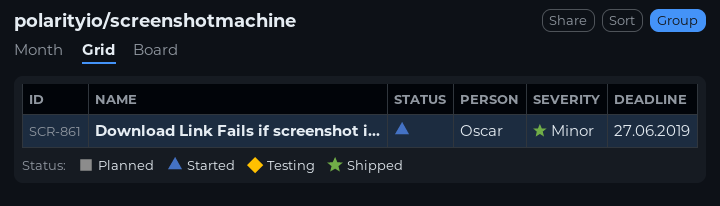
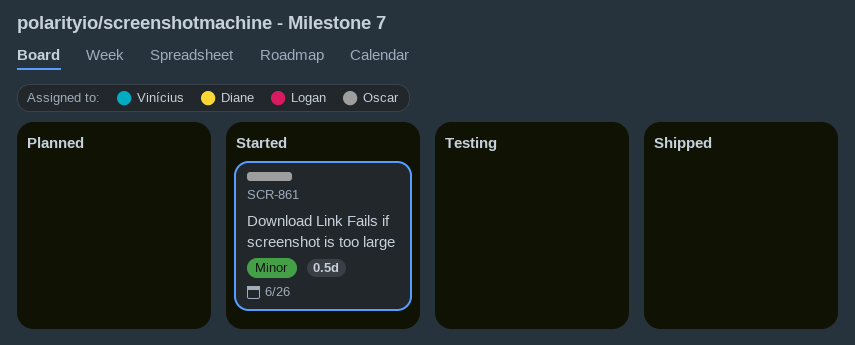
SCR-861, due: Jun 27 -> Jun 26

